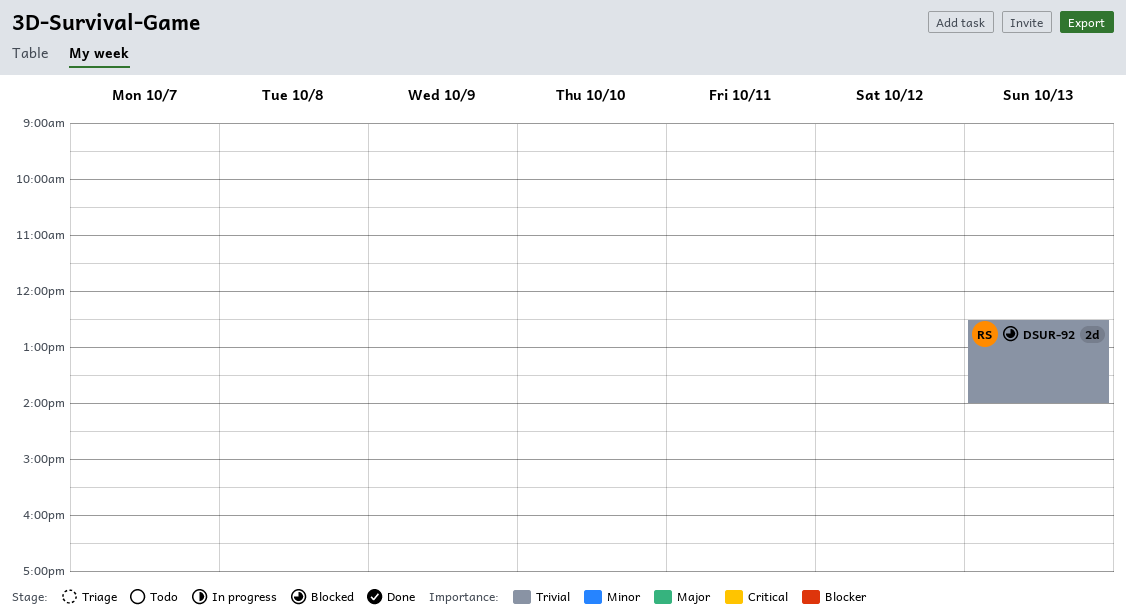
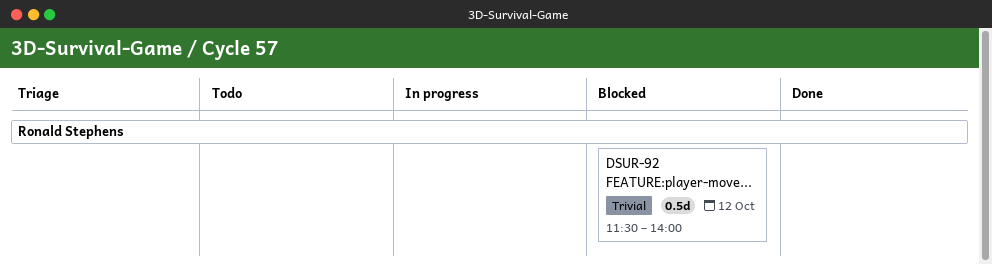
DSUR-92, estimate: 2d -> 0.5d
DSUR-92, day: Oct 13 -> Oct 12
DSUR-92, begins: 12:30 -> 11:30

